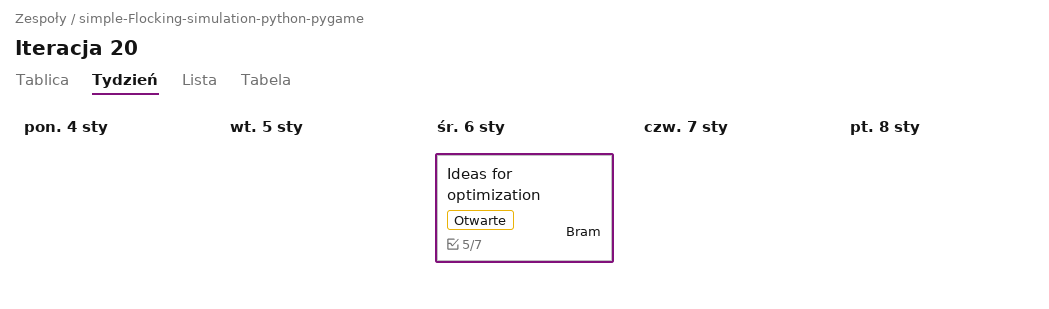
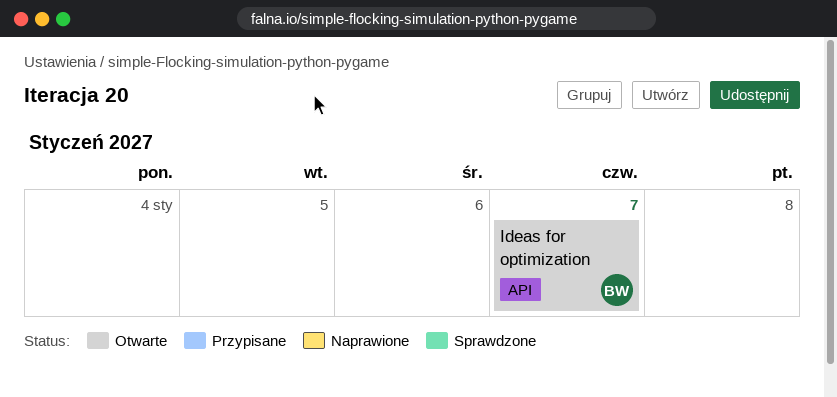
Ideas for optimization, due: Jan 6 -> Jan 7

